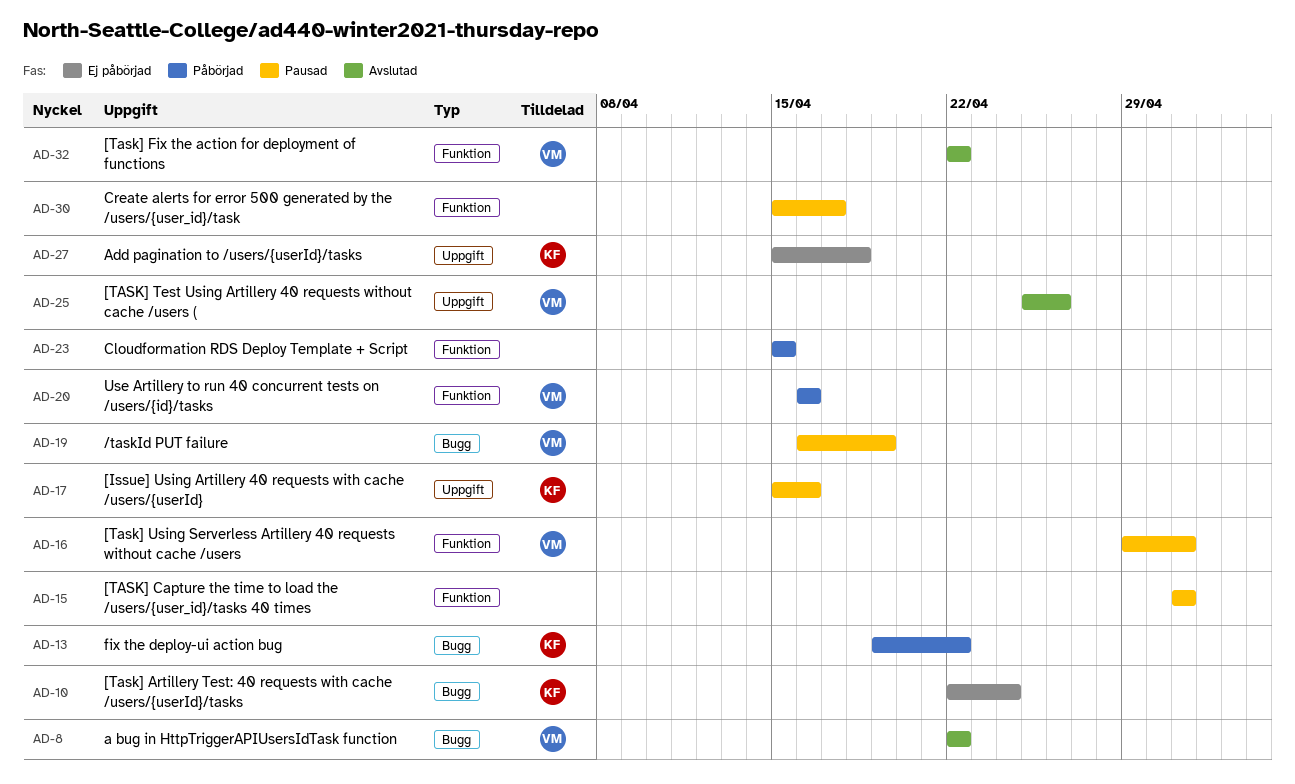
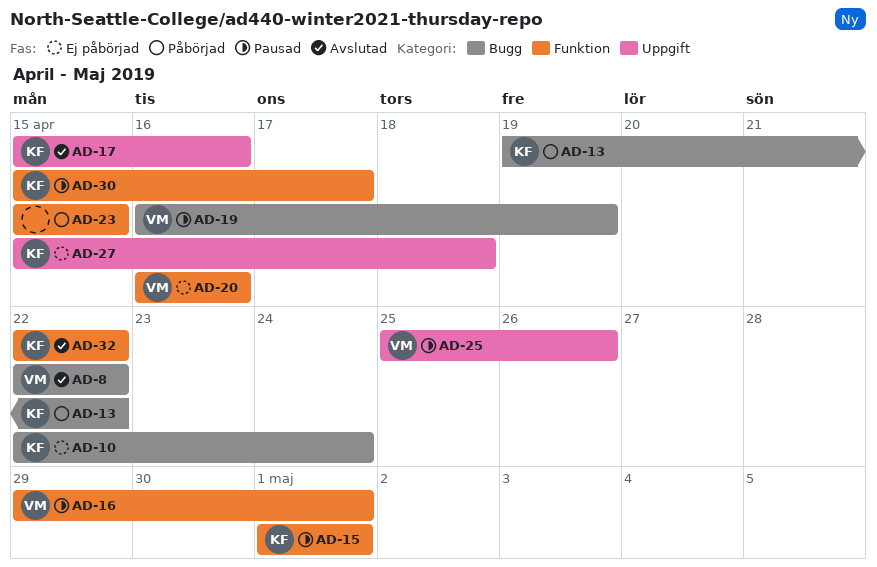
AD-15, owner: none -> KF
AD-17, status: Pausad -> Avslutad
AD-20, status: Påbörjad -> Ej påbörjad
AD-25, status: Avslutad -> Pausad
AD-30, owner: none -> KF
AD-32, owner: VM -> KF

